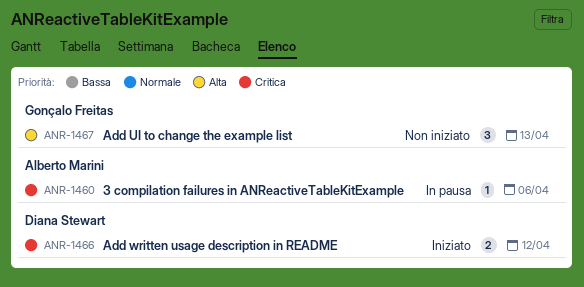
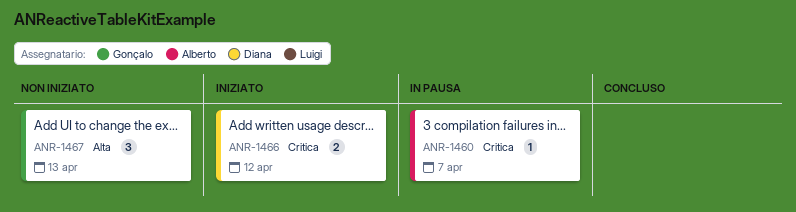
ANR-1460, due: Apr 6 -> Apr 7

